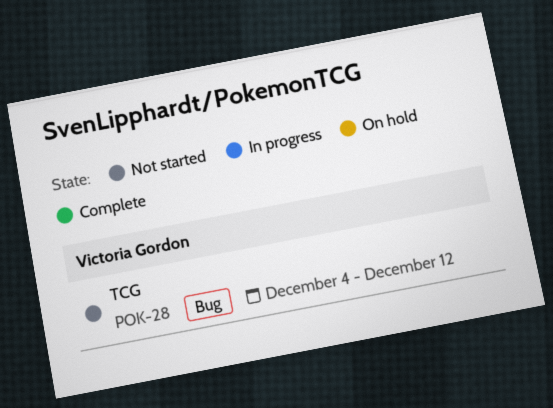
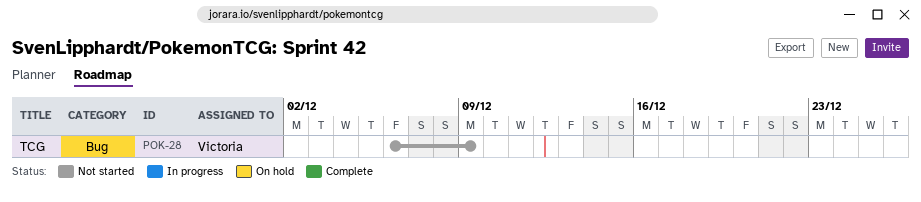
POK-28, start: Dec 4 -> Dec 6
POK-28, due: Dec 12 -> Dec 9

